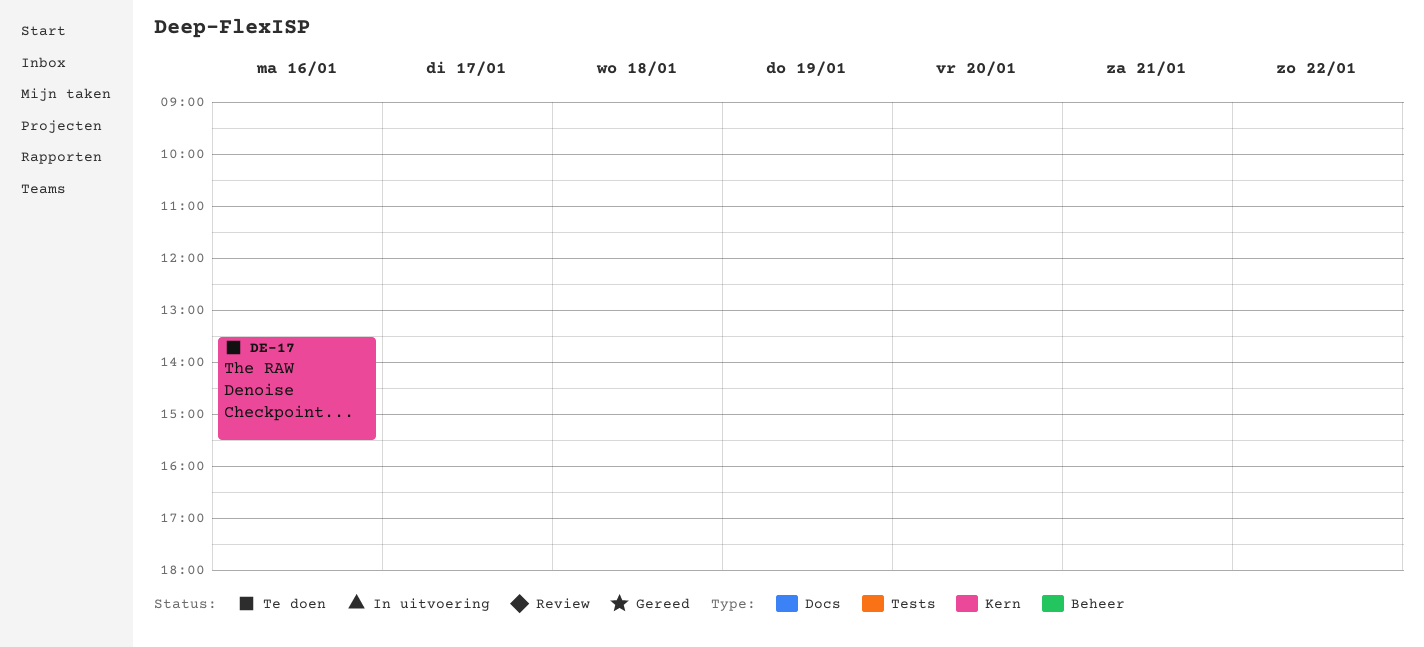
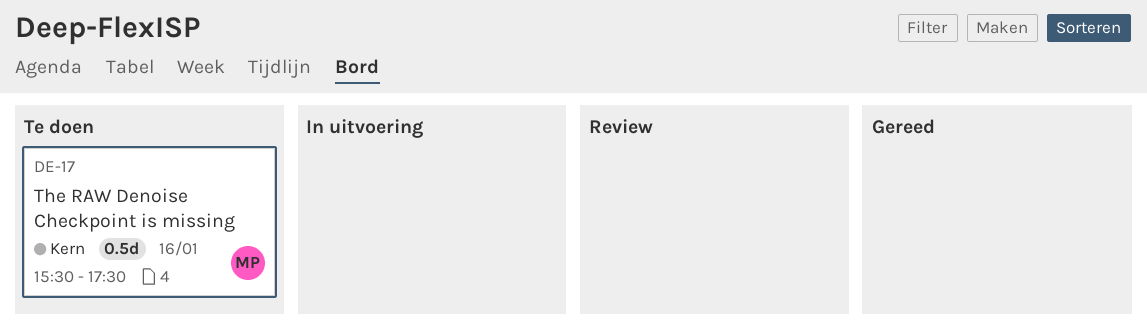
DE-17, begins: 13:30 -> 15:30
DE-17, ends: 15:30 -> 17:30

